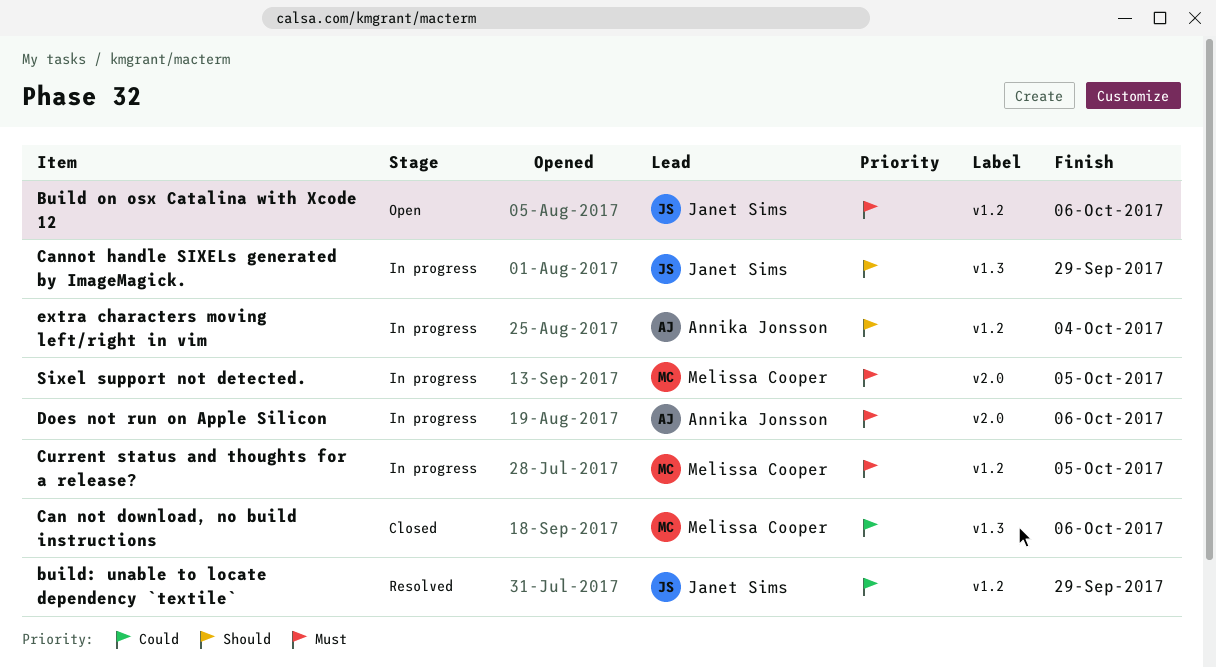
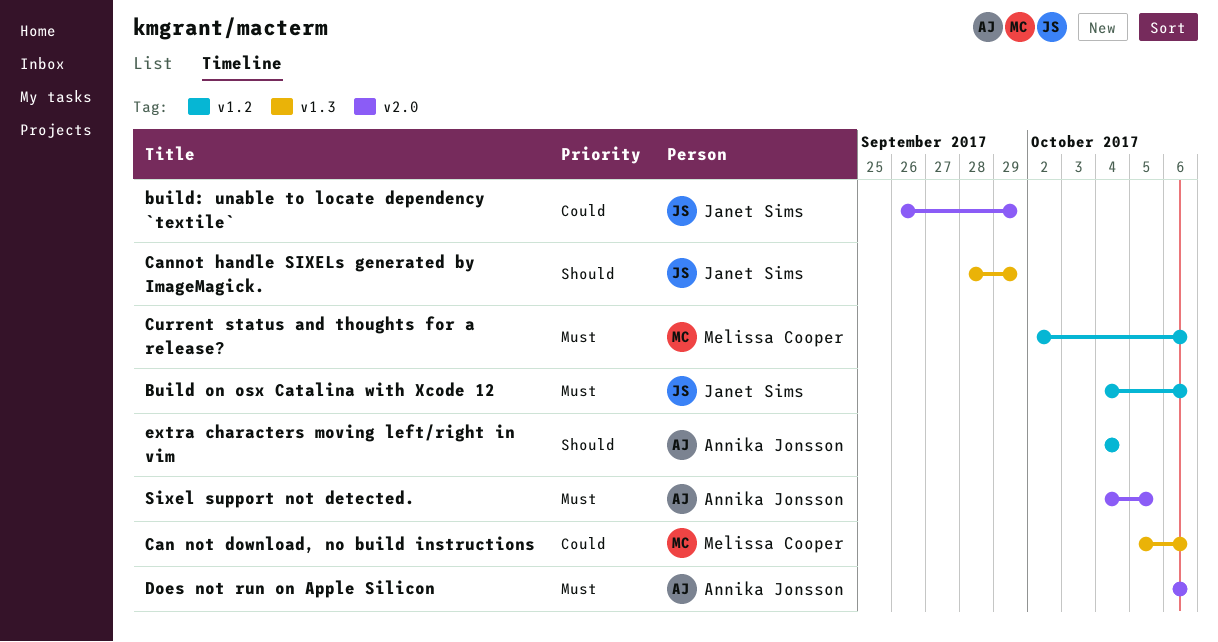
build: unable to locate dependency `textile`, label: v1.2 -> v2.0
Current status and thoughts for a release?, due: Oct 5 -> Oct 6
Sixel support not detected., owner: Melissa Cooper -> Annika Jonsson

